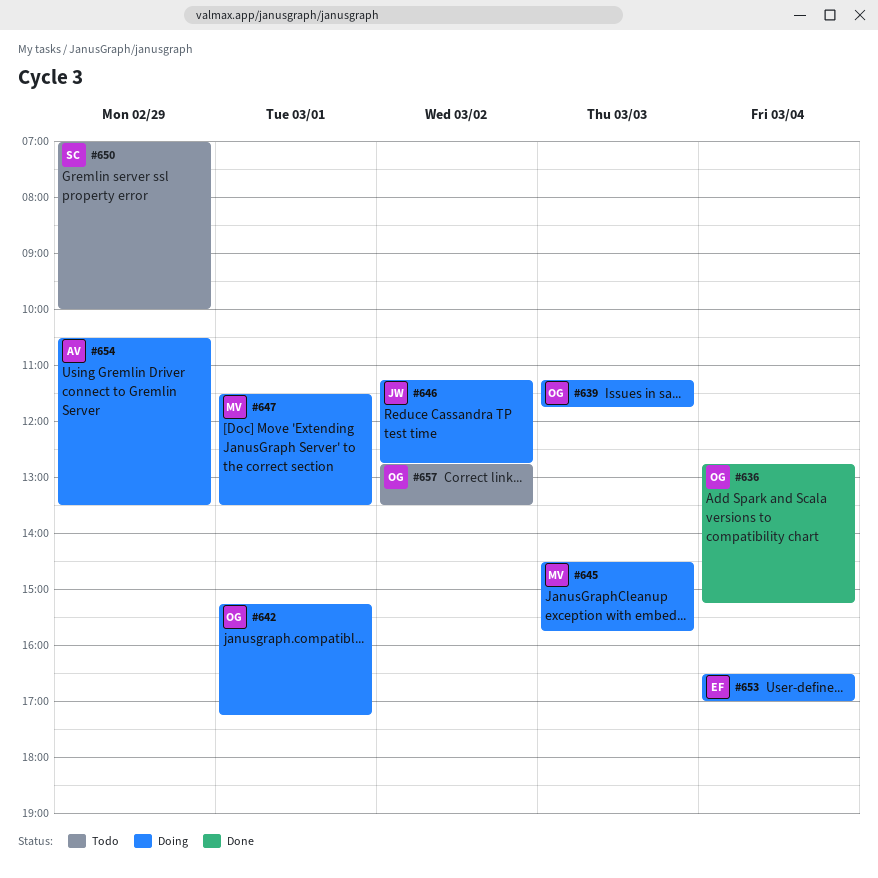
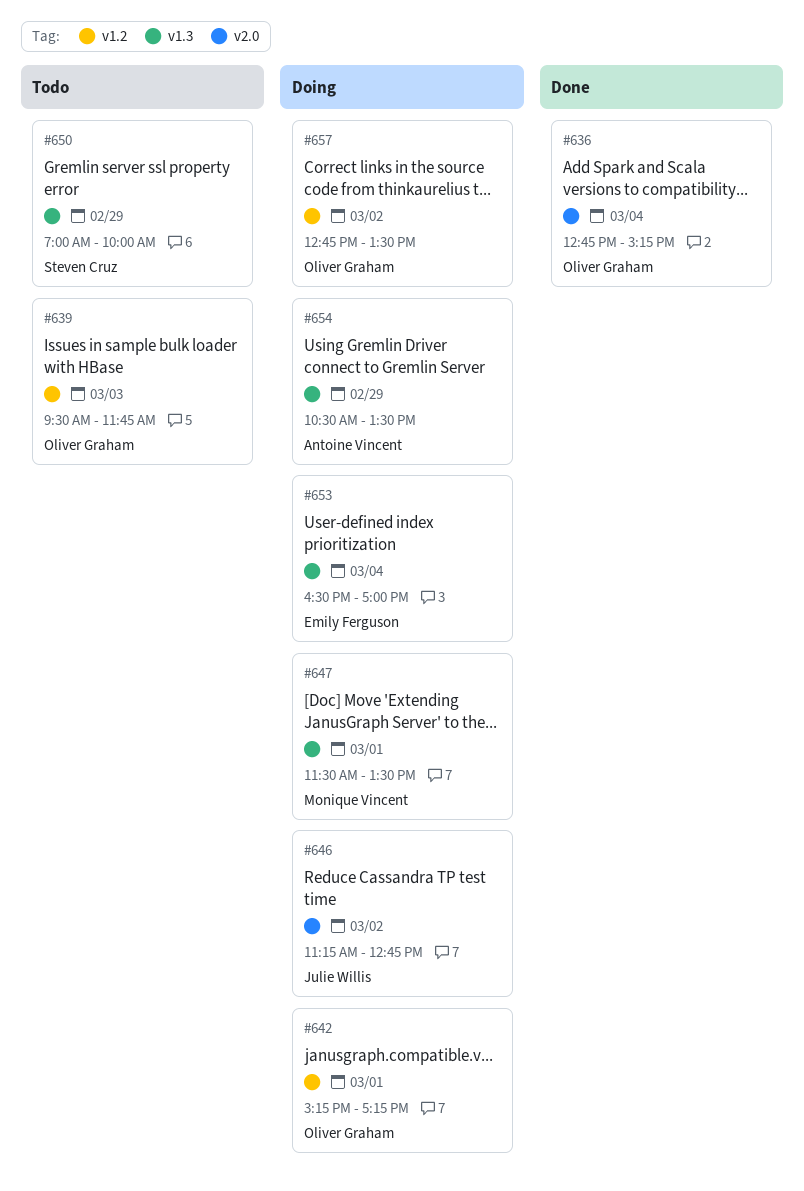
#639, status: Doing -> Todo
#639, begins: 11:15 -> 09:30
#645: present -> none
#657, status: Todo -> Doing

